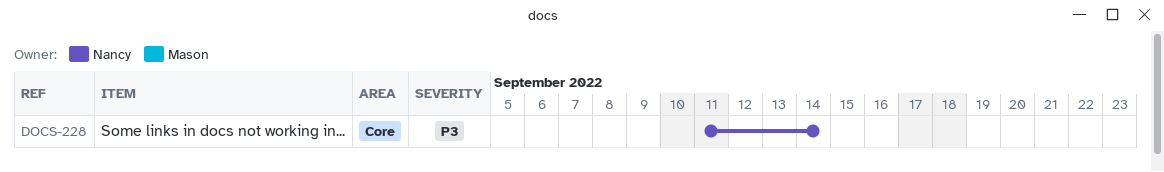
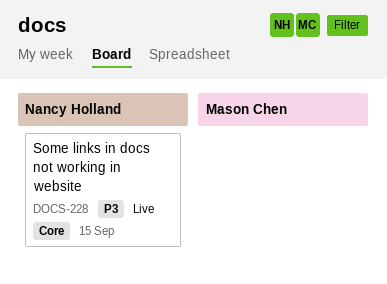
DOCS-228, due: Sep 14 -> Sep 15

